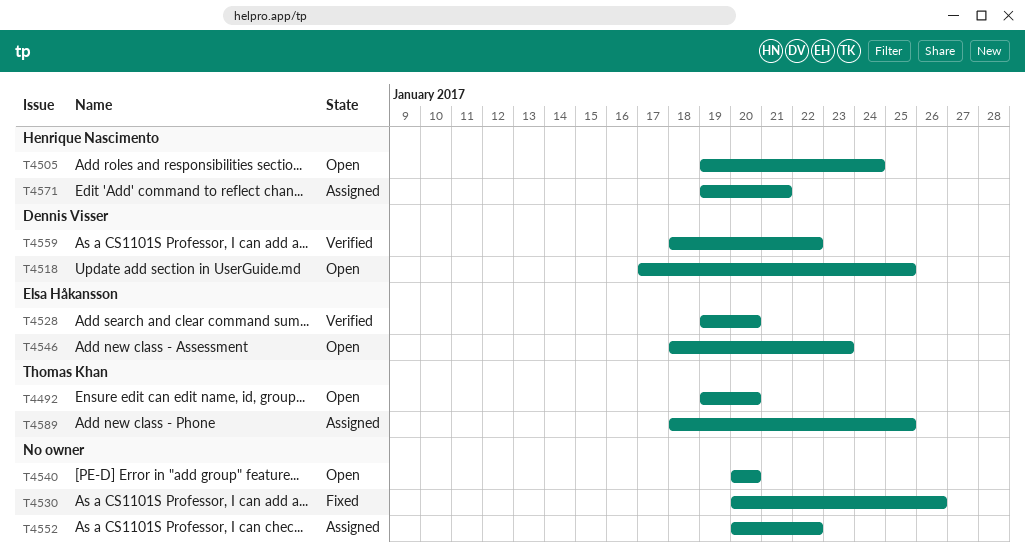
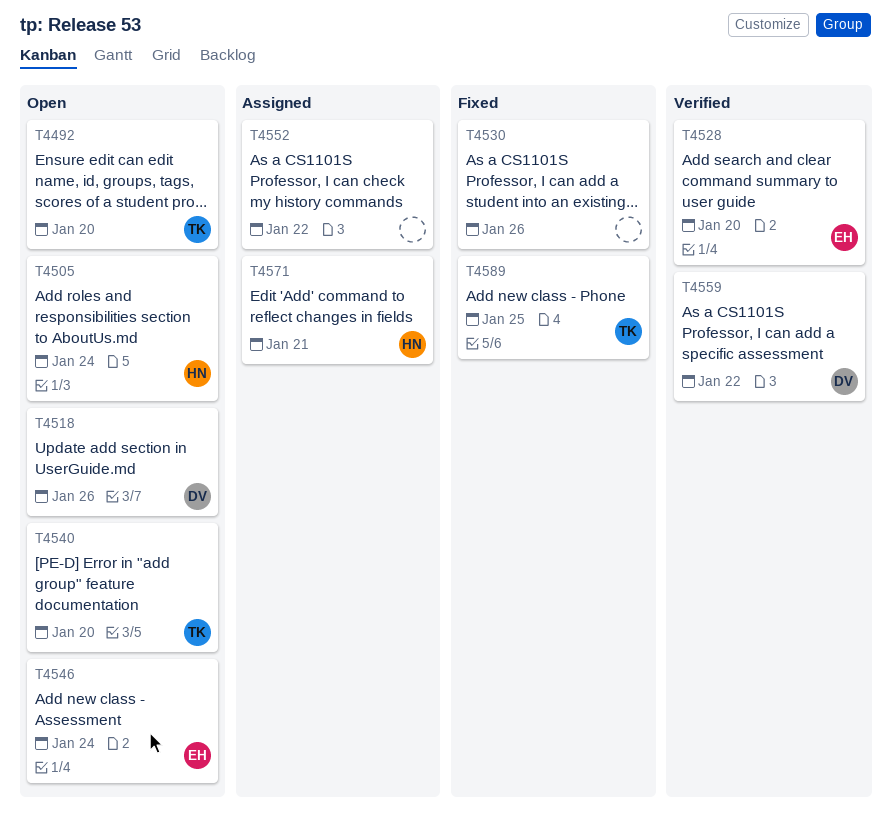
T4518, due: Jan 25 -> Jan 26
T4540, owner: none -> Thomas Khan
T4546, due: Jan 23 -> Jan 24
T4589, status: Assigned -> Fixed

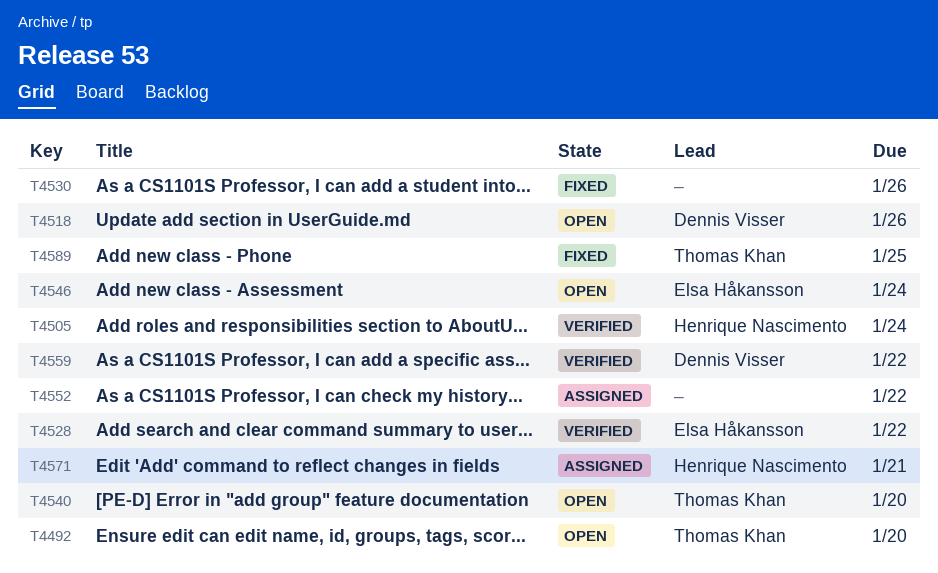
T4505, status: Open -> Verified
T4528, due: Jan 20 -> Jan 22

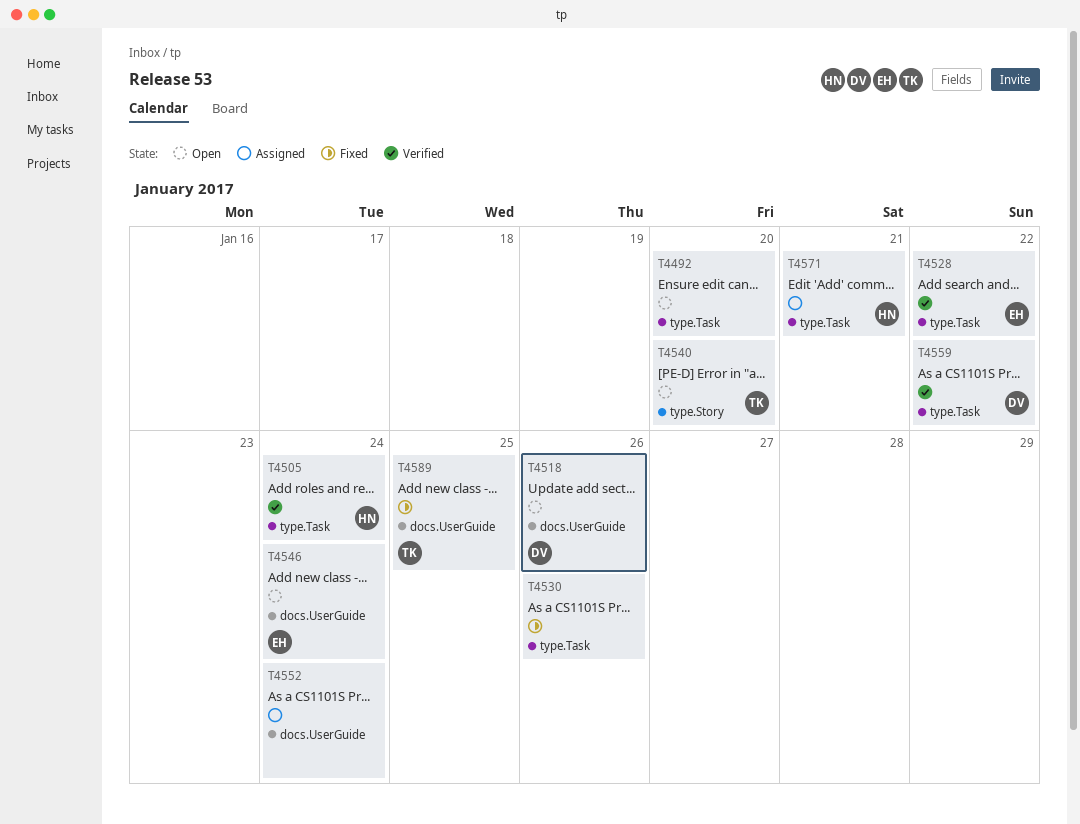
T4492, owner: Thomas Khan -> none
T4552, due: Jan 22 -> Jan 24

